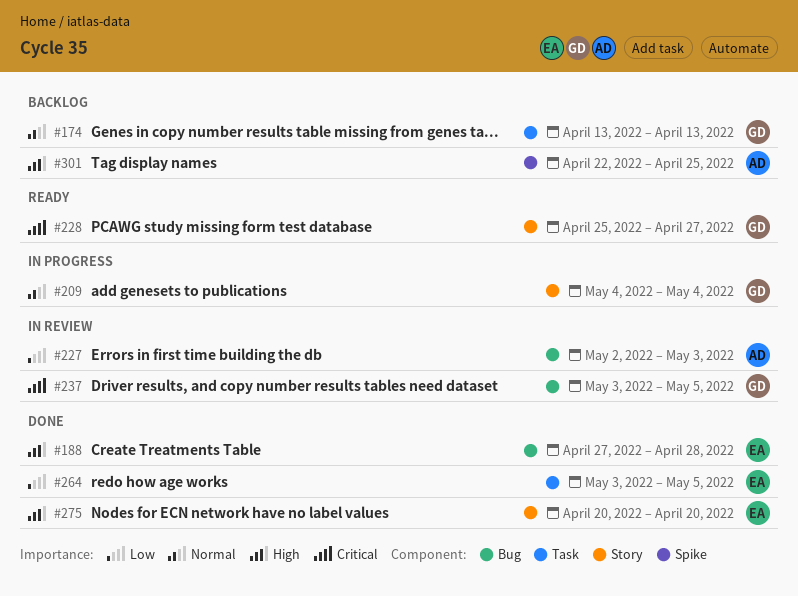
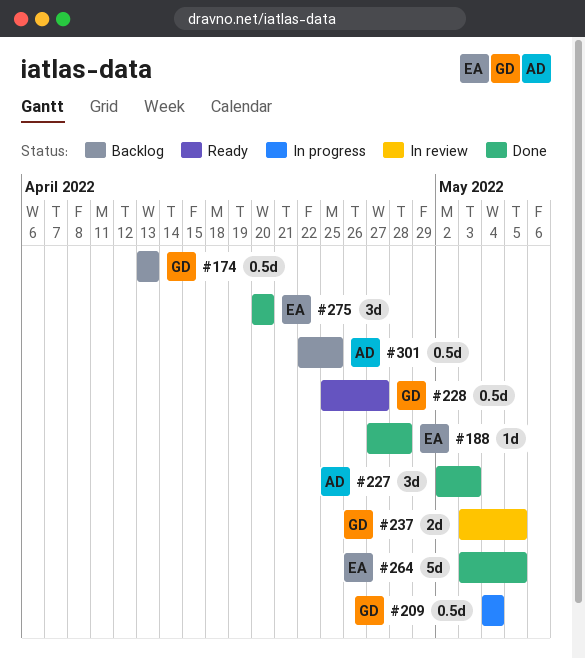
#227, status: In review -> Done

